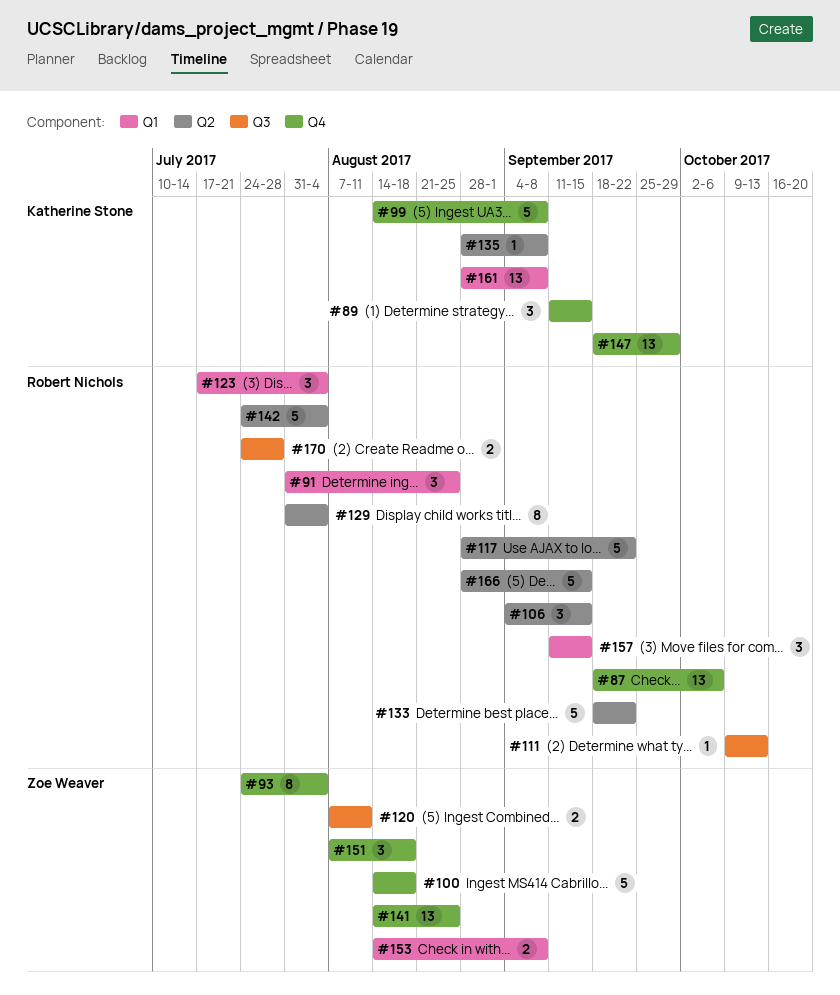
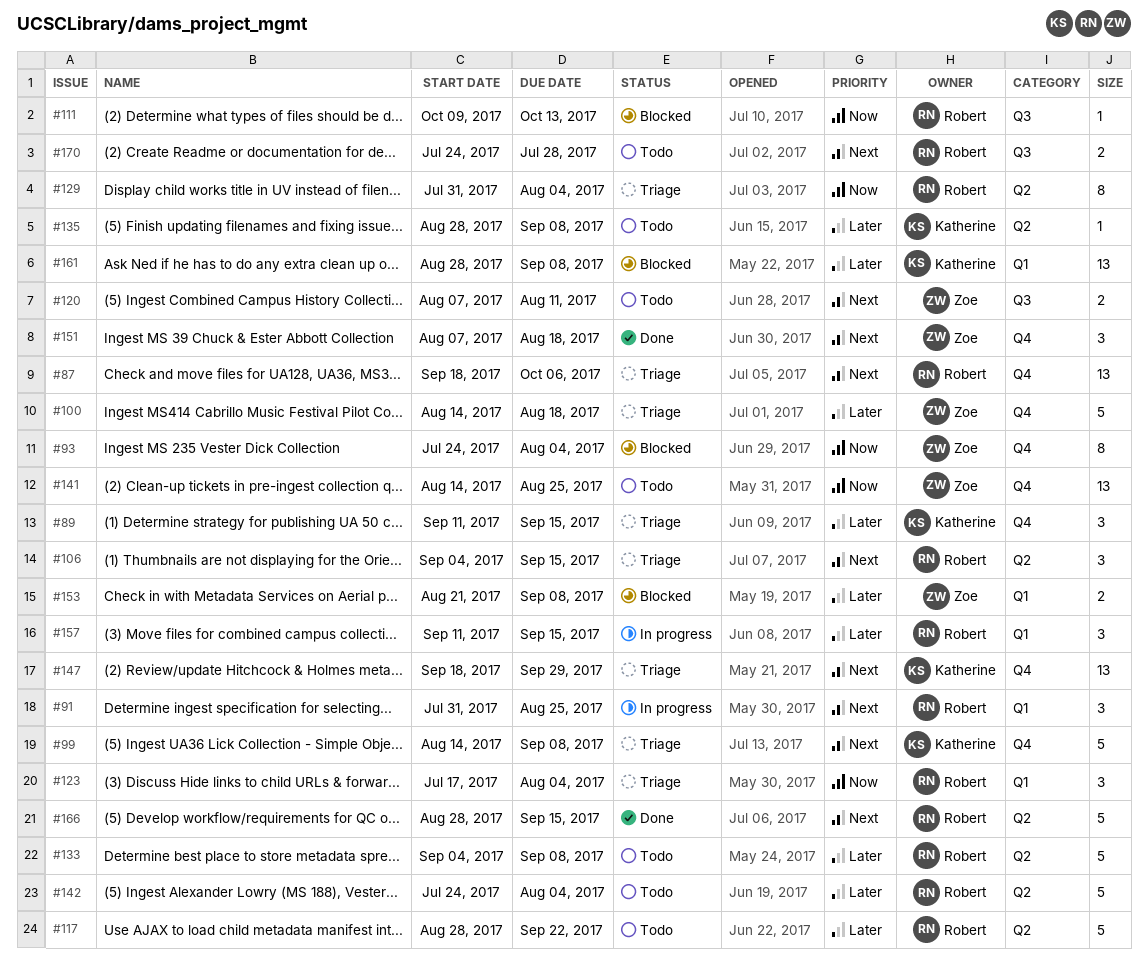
#133, start: Sep 18 -> Sep 4
#133, due: Sep 22 -> Sep 8
#153, start: Aug 14 -> Aug 21

